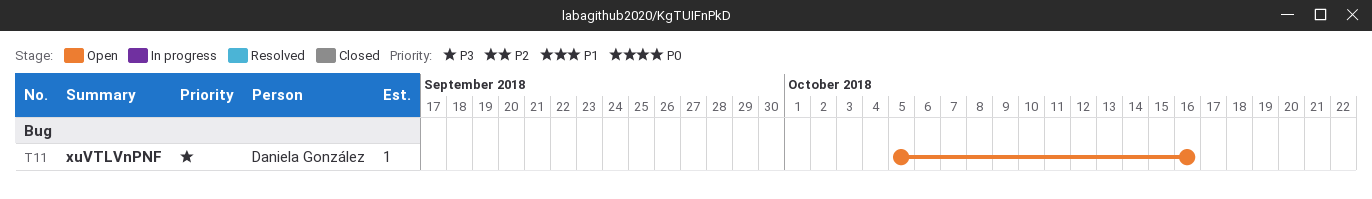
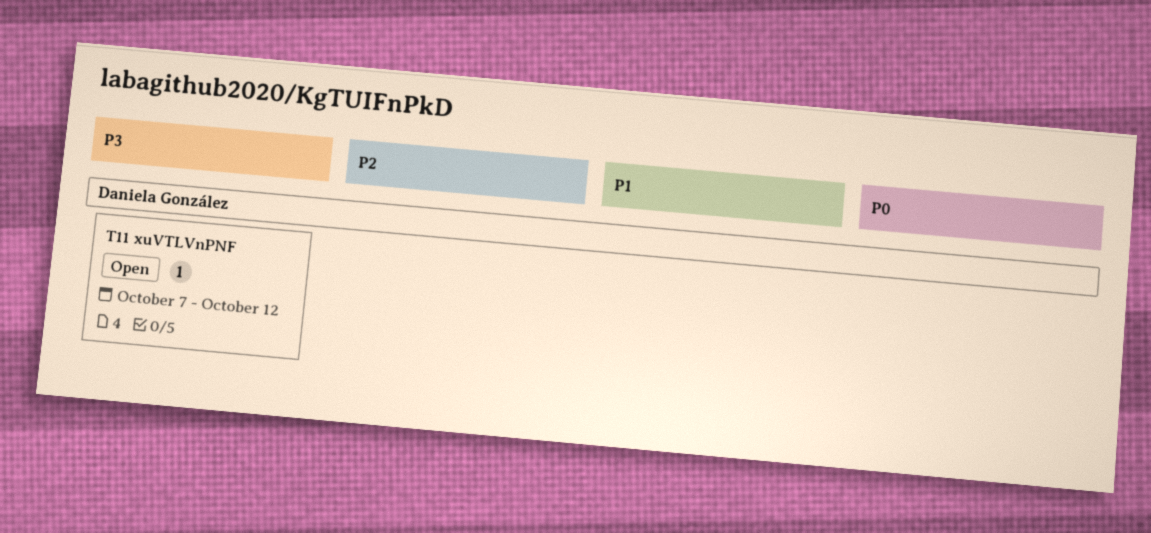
T11, start: Oct 5 -> Oct 7
T11, due: Oct 16 -> Oct 12

